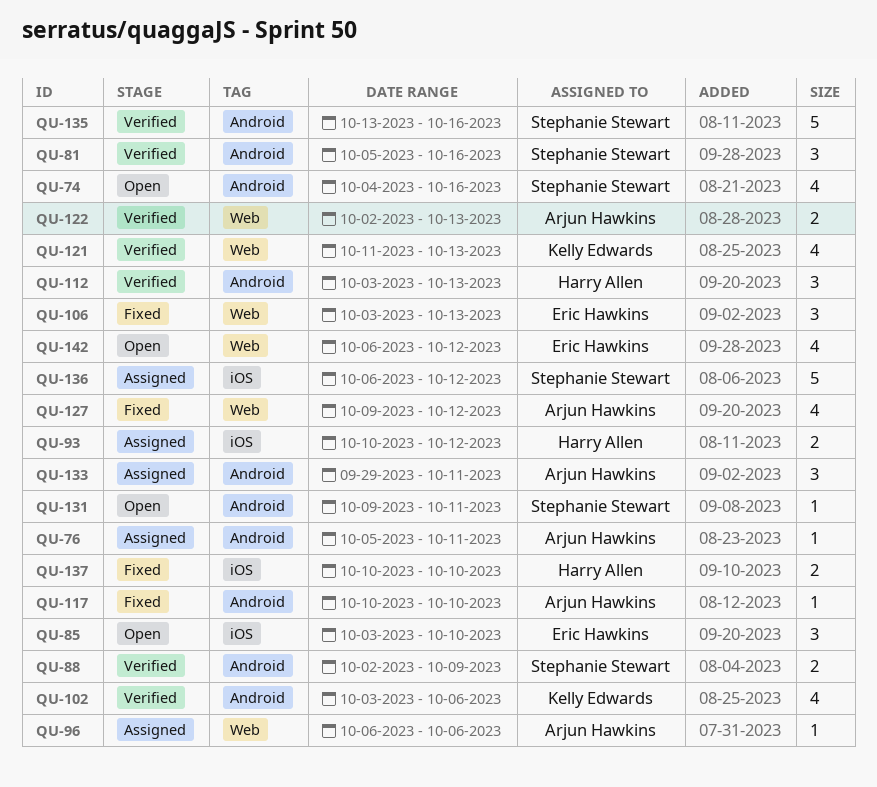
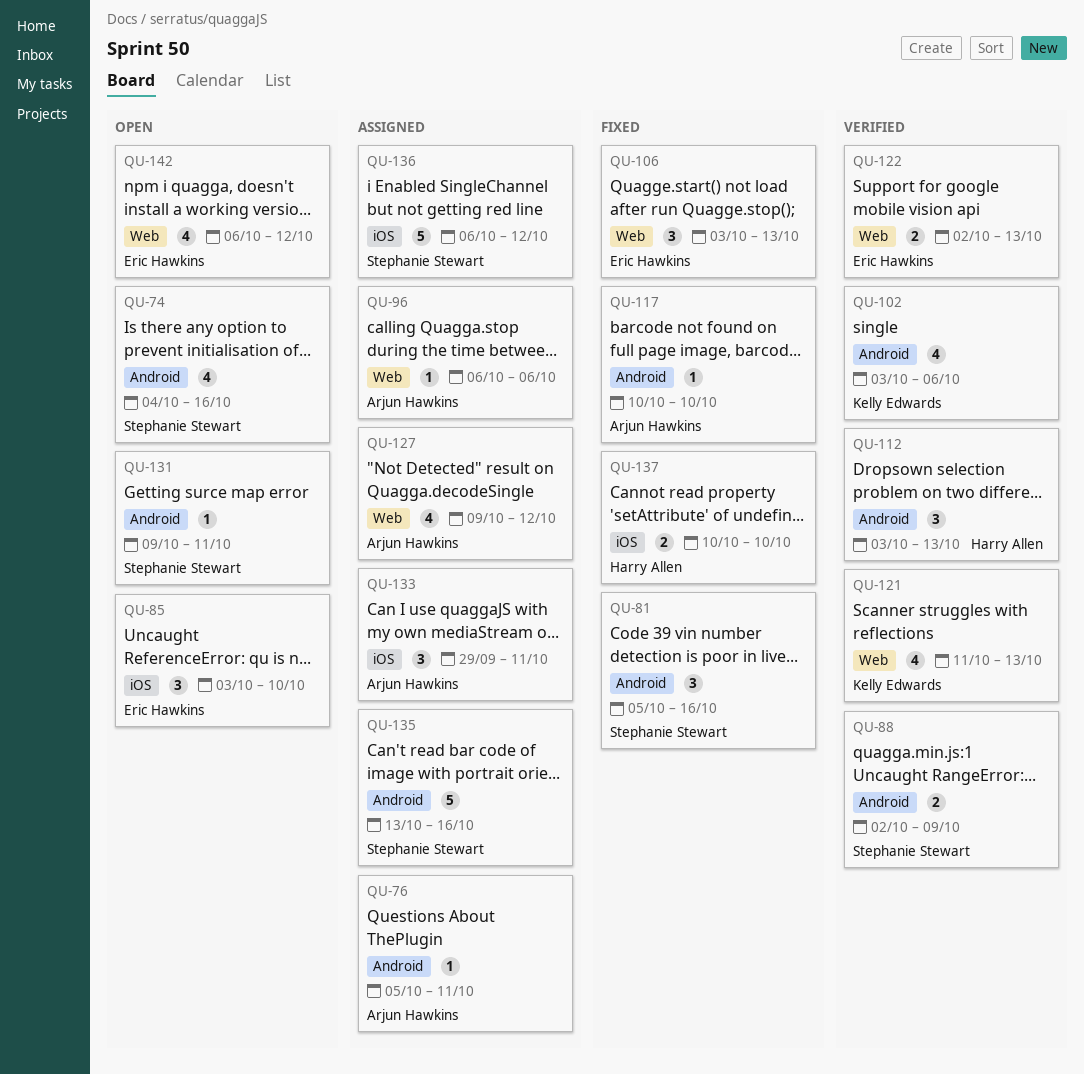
QU-81, status: Verified -> Fixed
QU-93: present -> none
QU-122, owner: Arjun Hawkins -> Eric Hawkins
QU-127, status: Fixed -> Assigned
QU-133, label: Android -> iOS
QU-135, status: Verified -> Assigned

